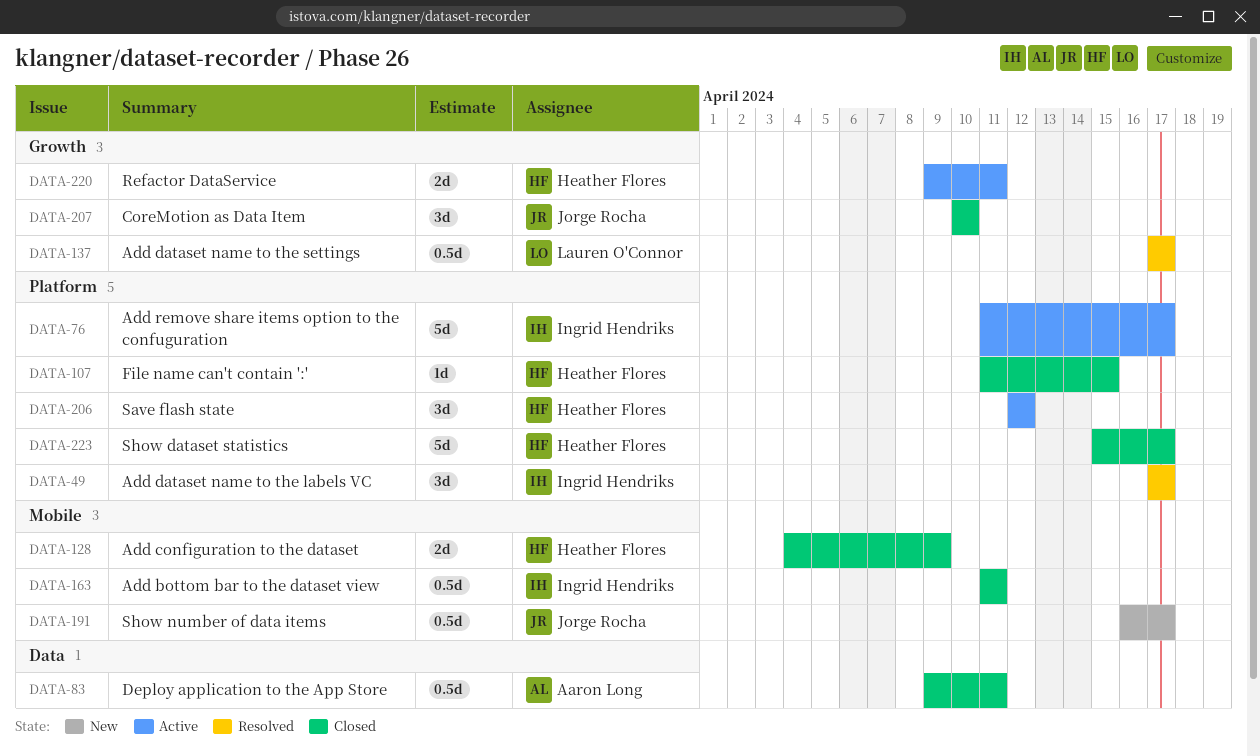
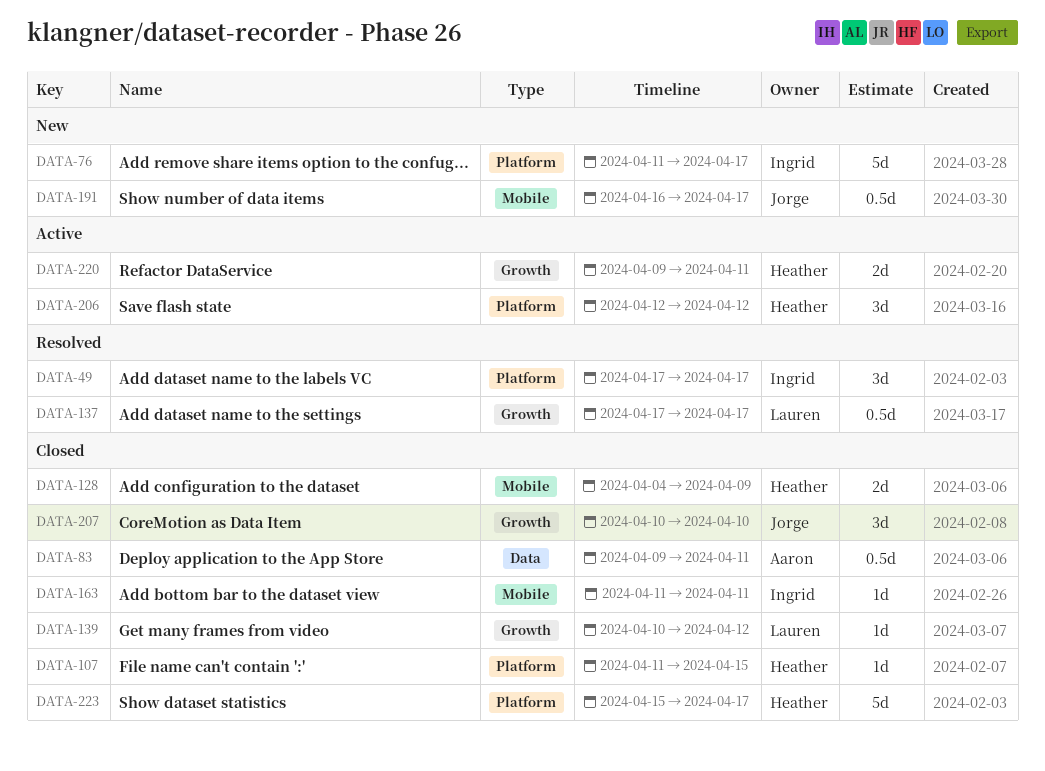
DATA-76, status: Active -> New
DATA-139: none -> present
DATA-163, estimate: 0.5d -> 1d

